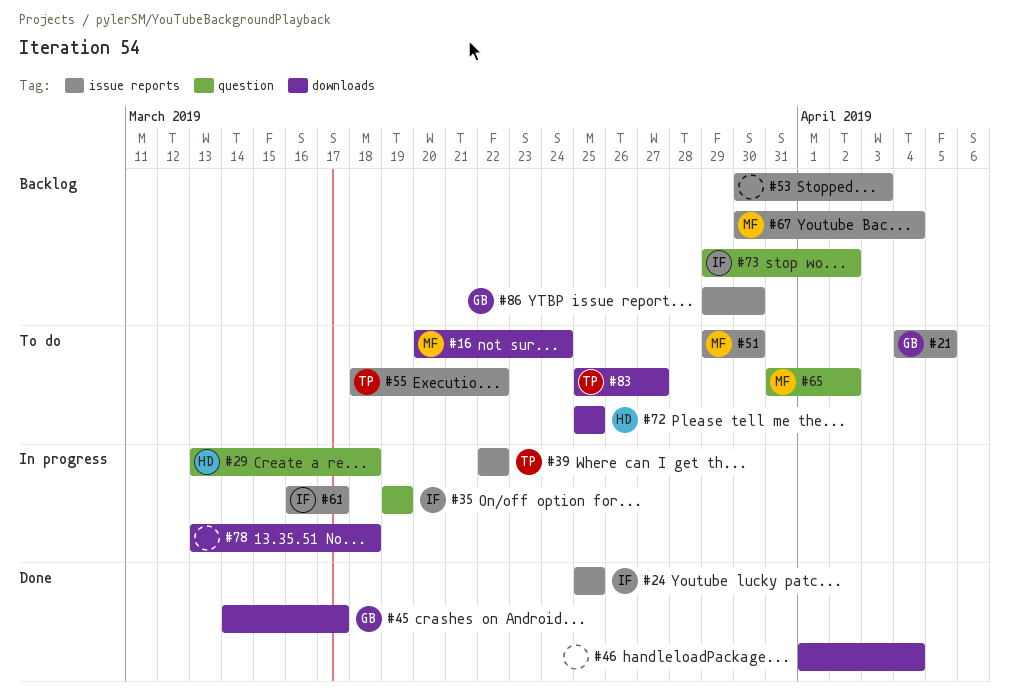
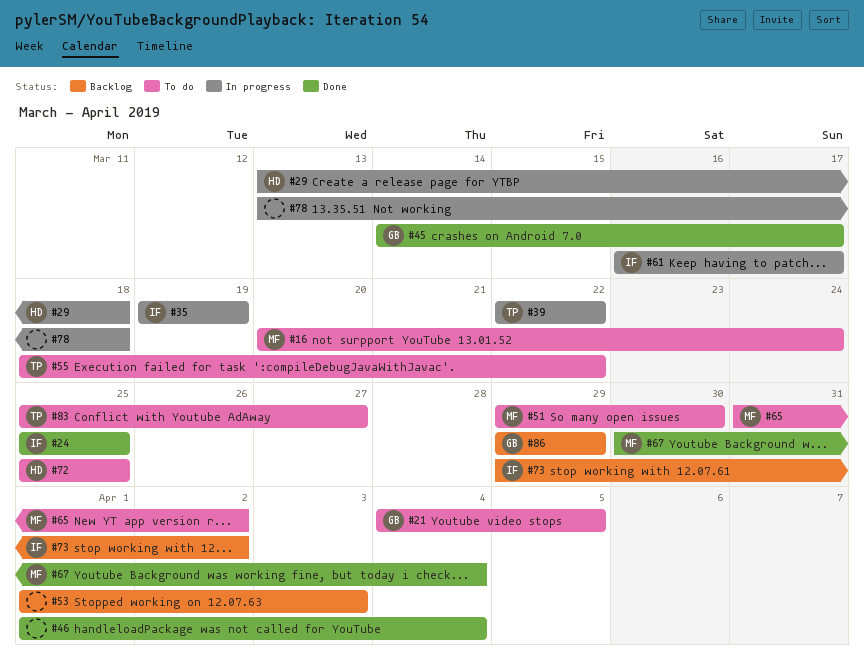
#53, start: Mar 30 -> Apr 1
#67, status: Backlog -> Done
#86, due: Mar 30 -> Mar 29

